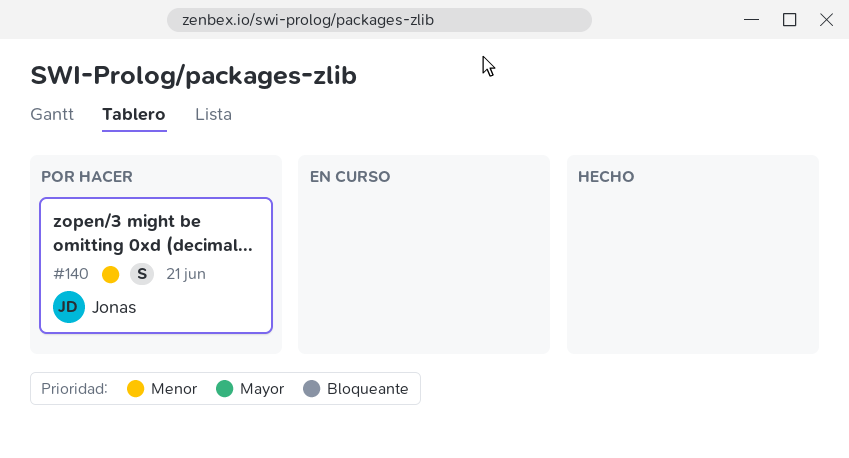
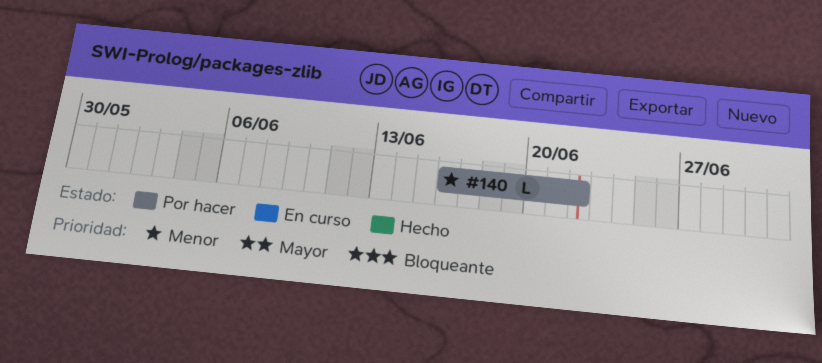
#140, estimate: S -> L
#140, due: Jun 21 -> Jun 22

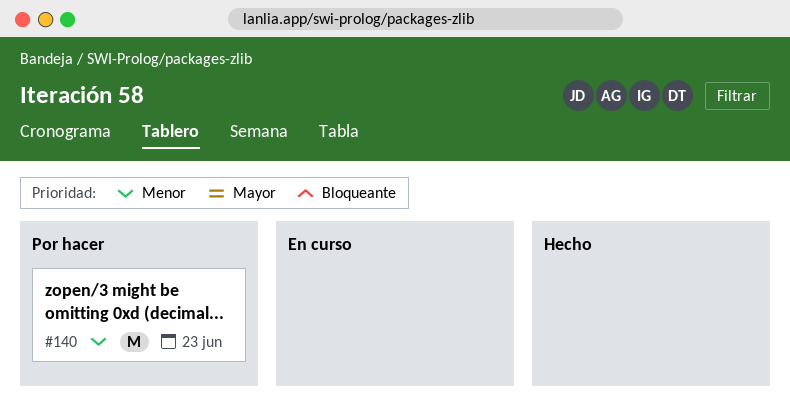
#140, estimate: L -> M
#140, due: Jun 22 -> Jun 23

